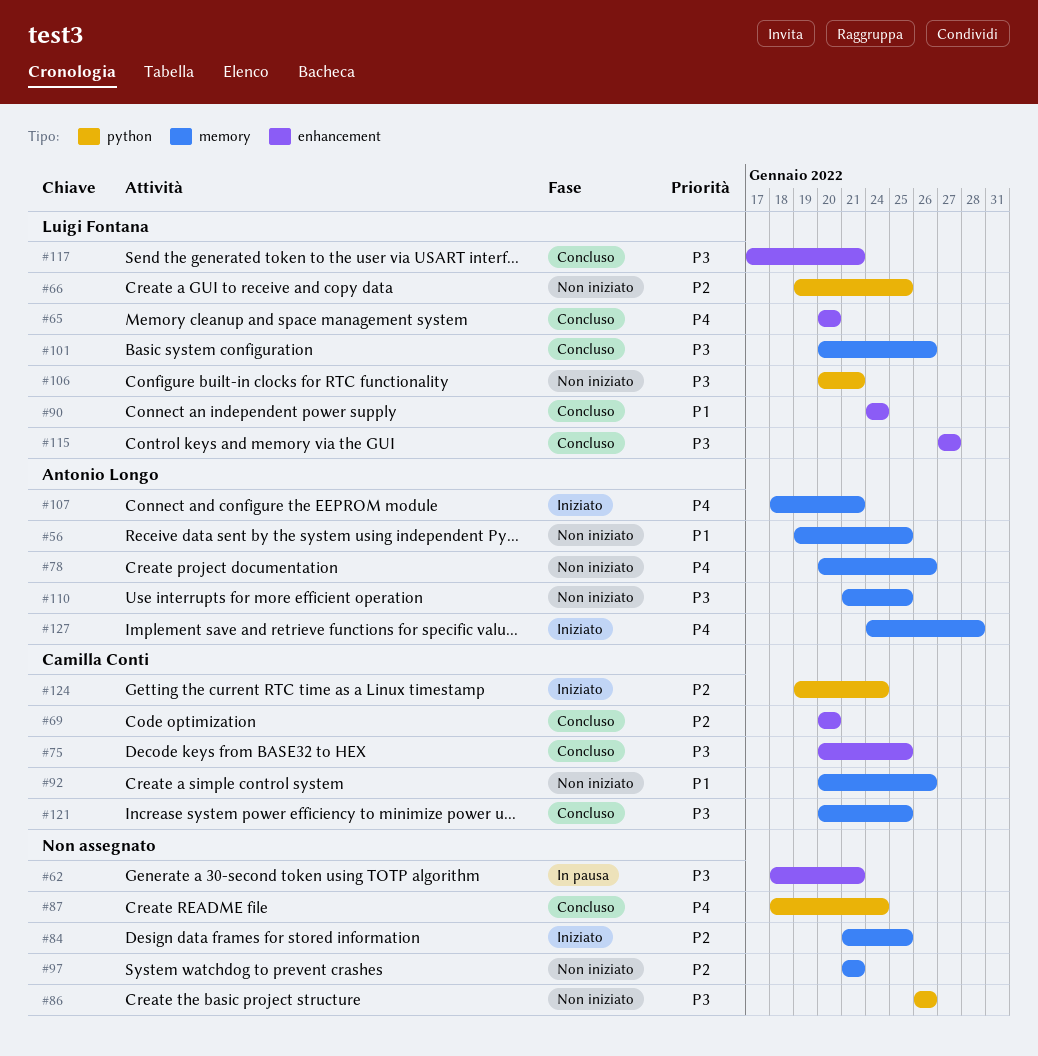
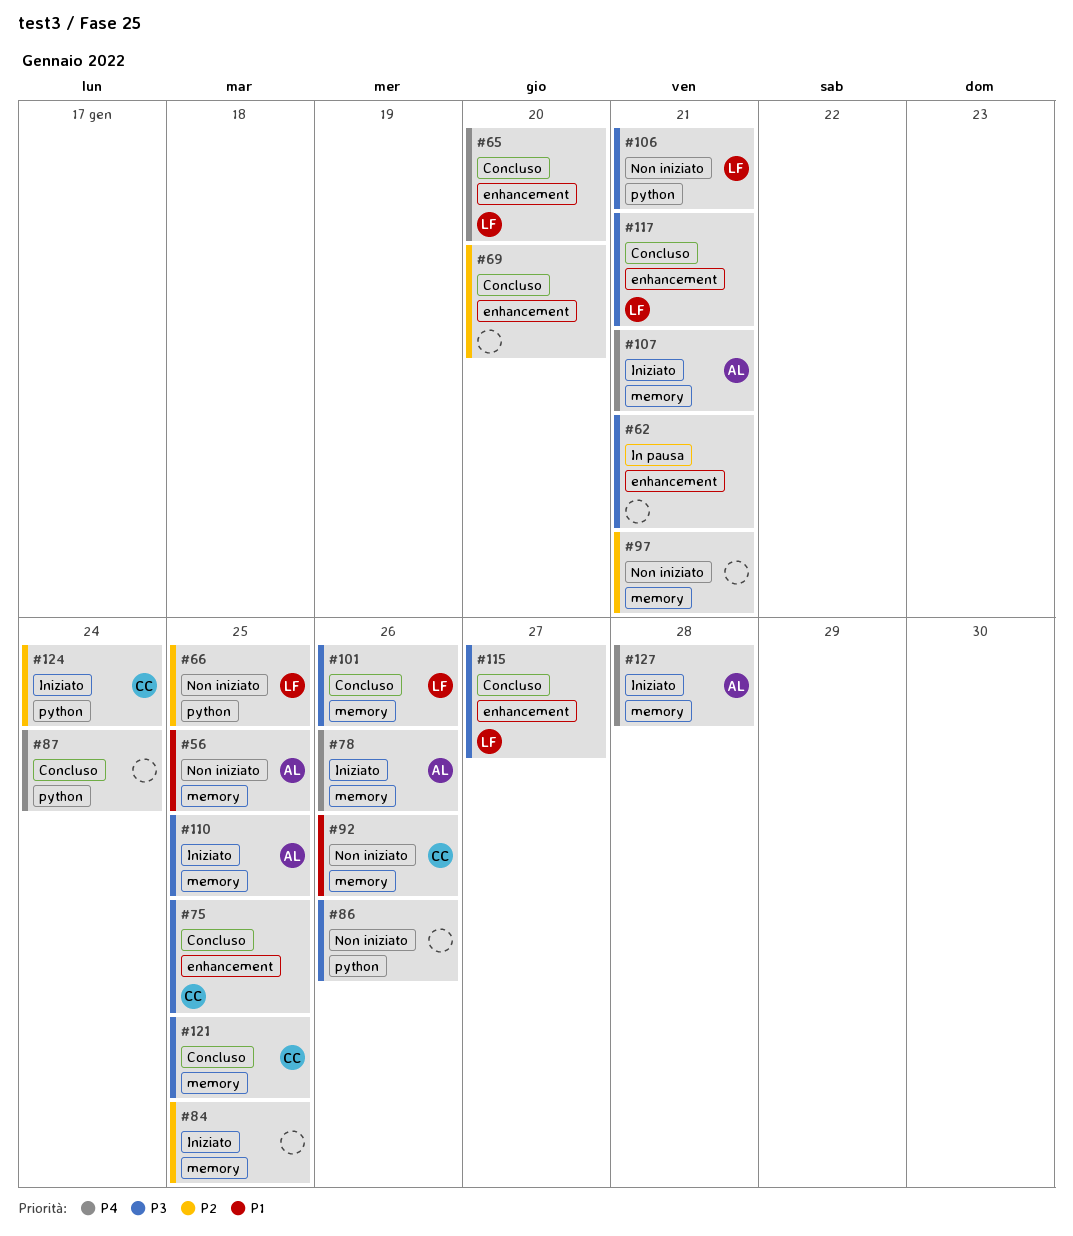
#69, owner: Camilla Conti -> none
#78, status: Non iniziato -> Iniziato
#90: present -> none
#110, status: Non iniziato -> Iniziato

